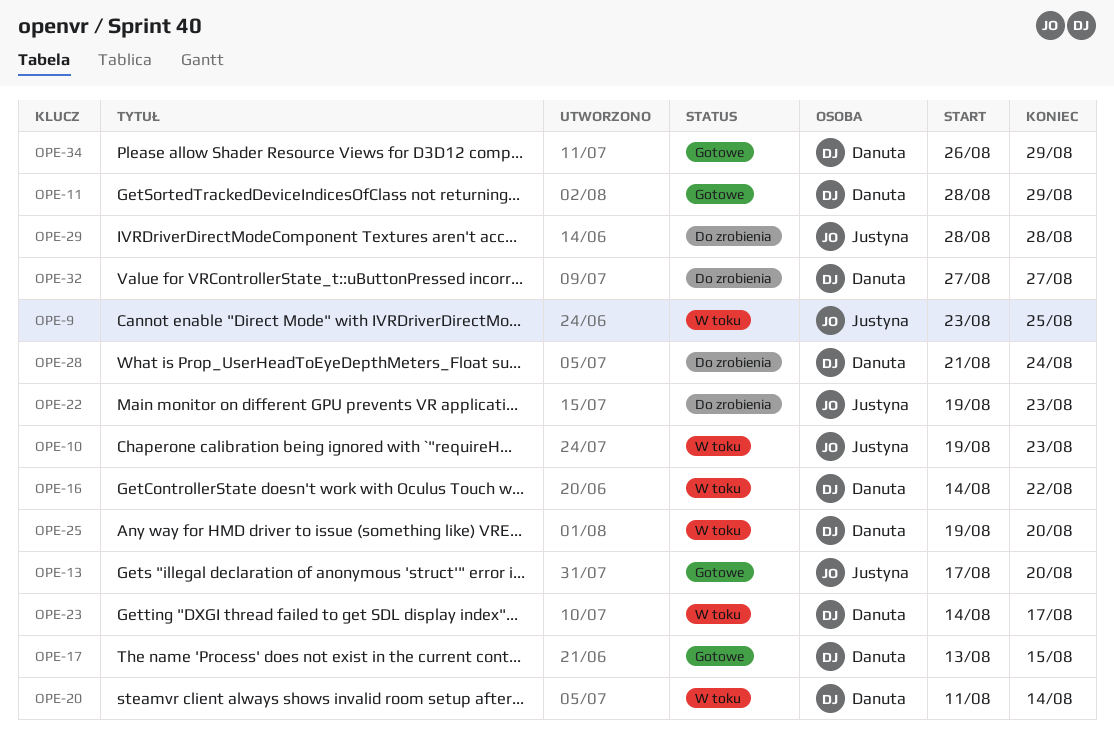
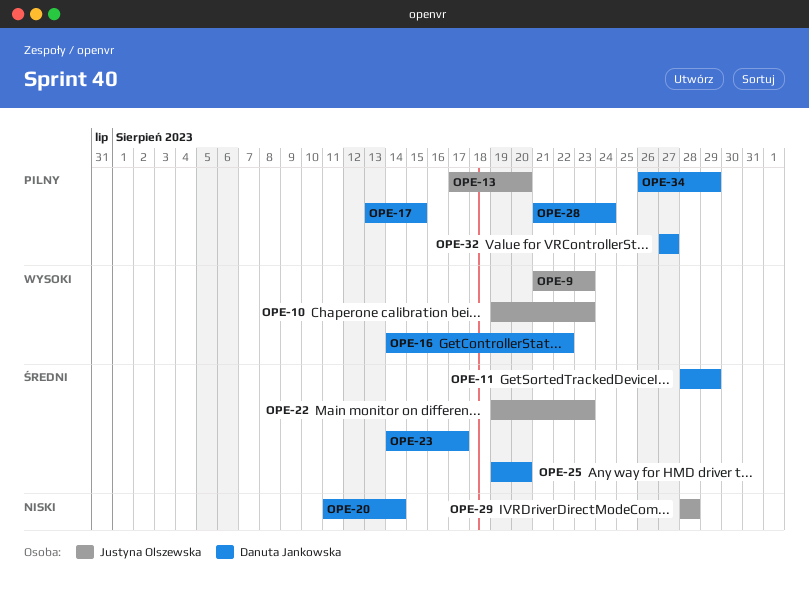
OPE-9, start: Aug 23 -> Aug 21
OPE-9, due: Aug 25 -> Aug 23

